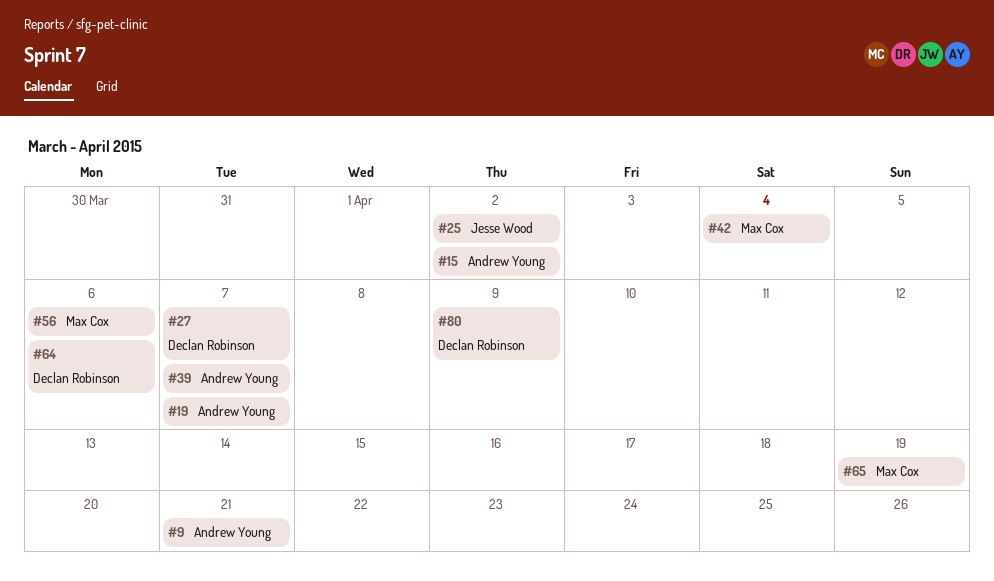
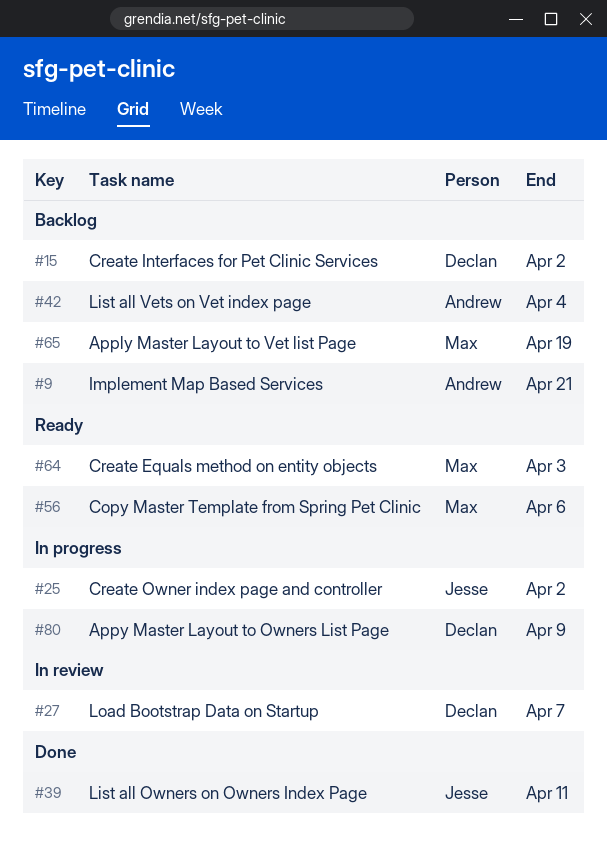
#15, owner: Andrew Young -> Declan Robinson
#19: present -> none
#39, owner: Andrew Young -> Jesse Wood
#39, due: Apr 7 -> Apr 11
#42, owner: Max Cox -> Andrew Young
#64, owner: Declan Robinson -> Max Cox
#64, due: Apr 6 -> Apr 3

